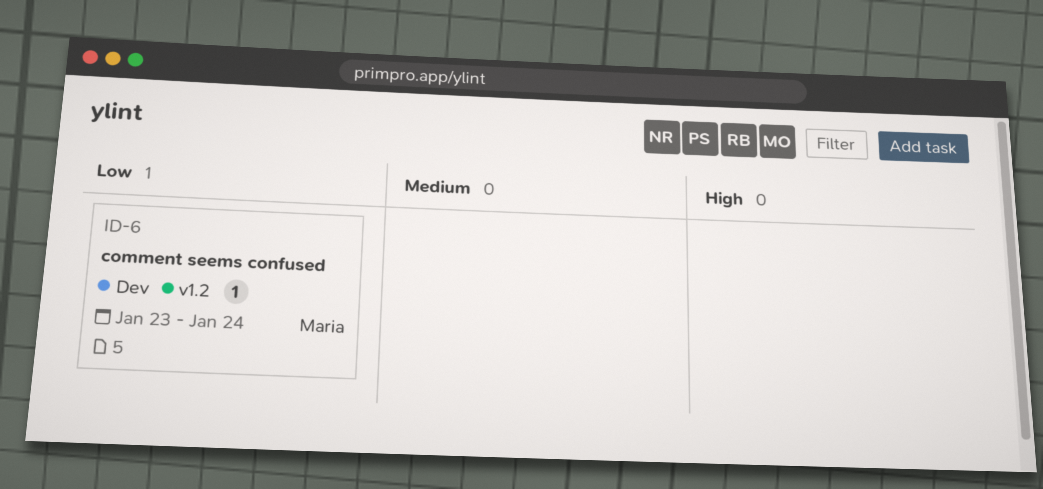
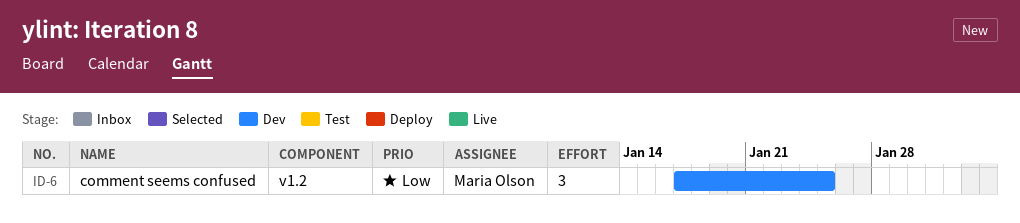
ID-6, estimate: 1 -> 3
ID-6, start: Jan 23 -> Jan 17
ID-6, due: Jan 24 -> Jan 25

